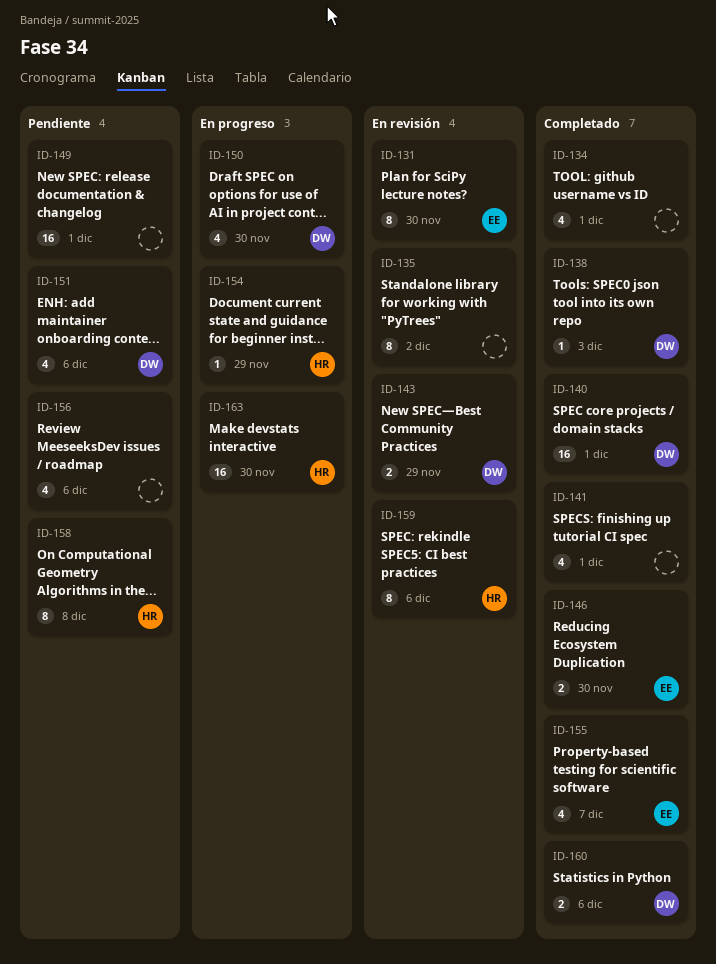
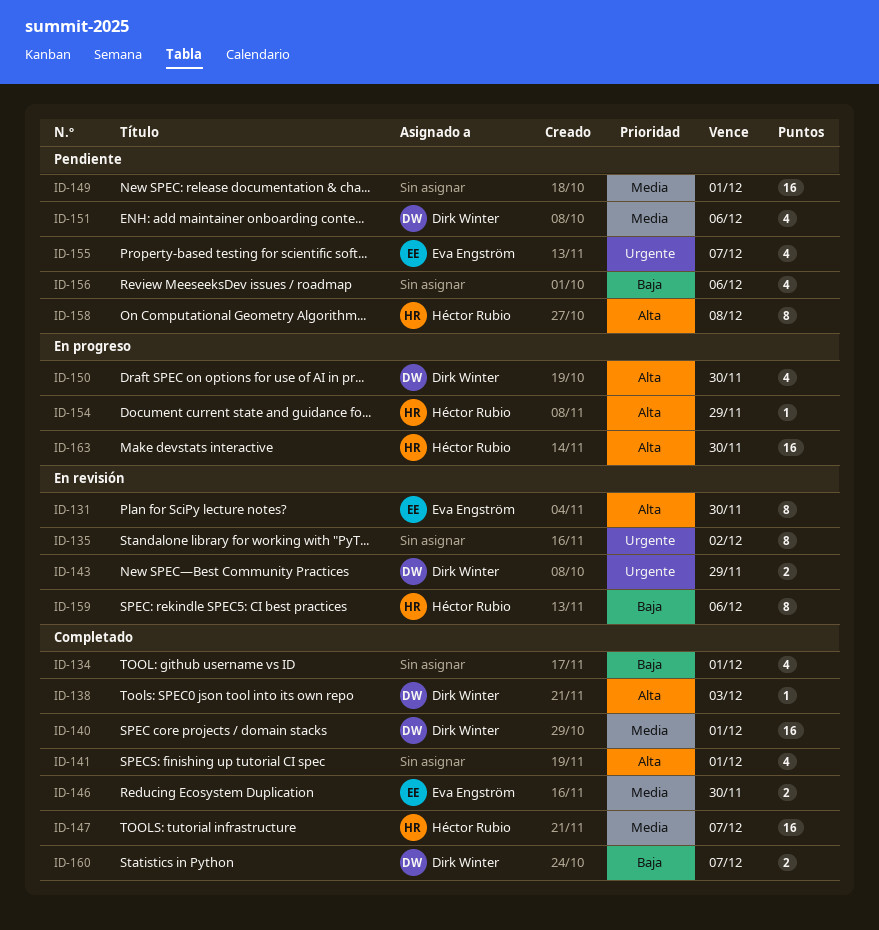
ID-147: none -> present
ID-155, status: Completado -> Pendiente
ID-160, due: Dec 6 -> Dec 7

